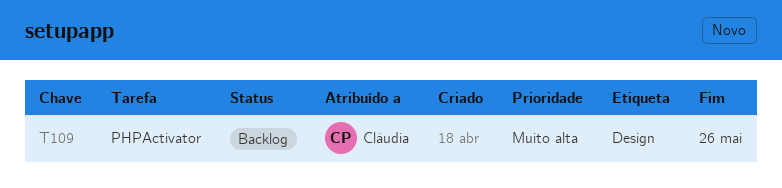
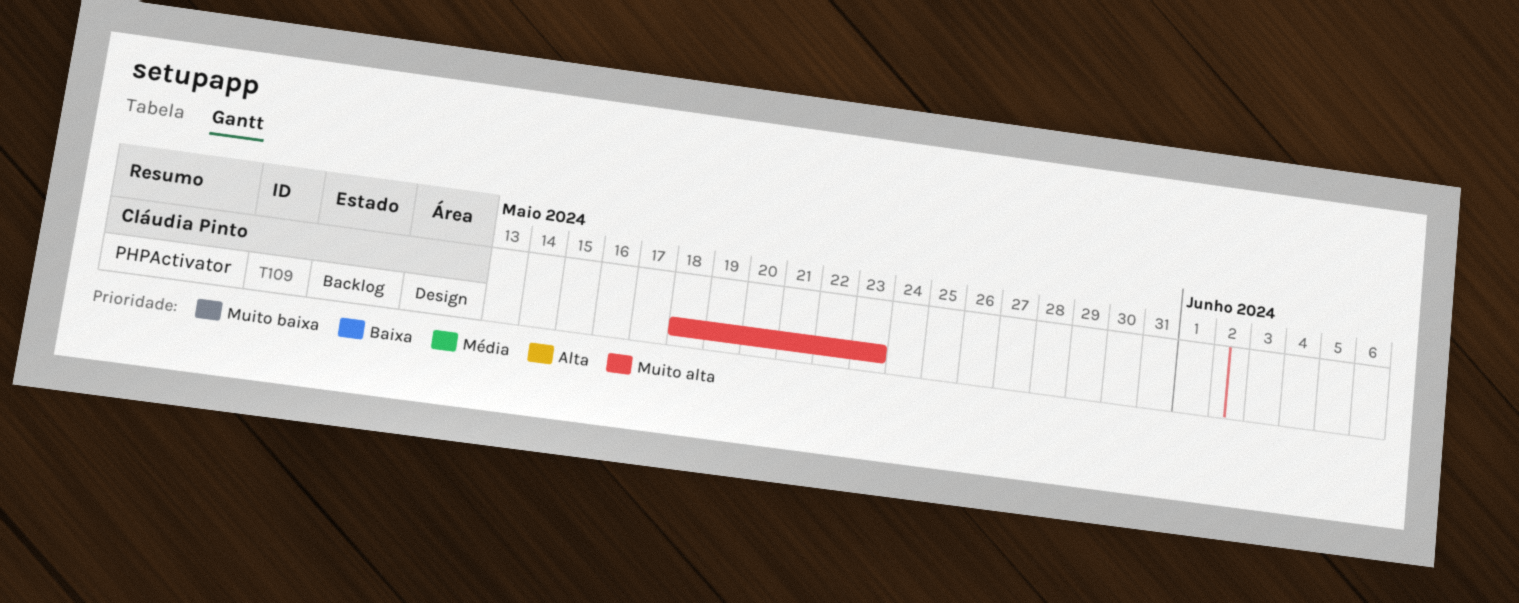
T109, due: May 26 -> May 23

